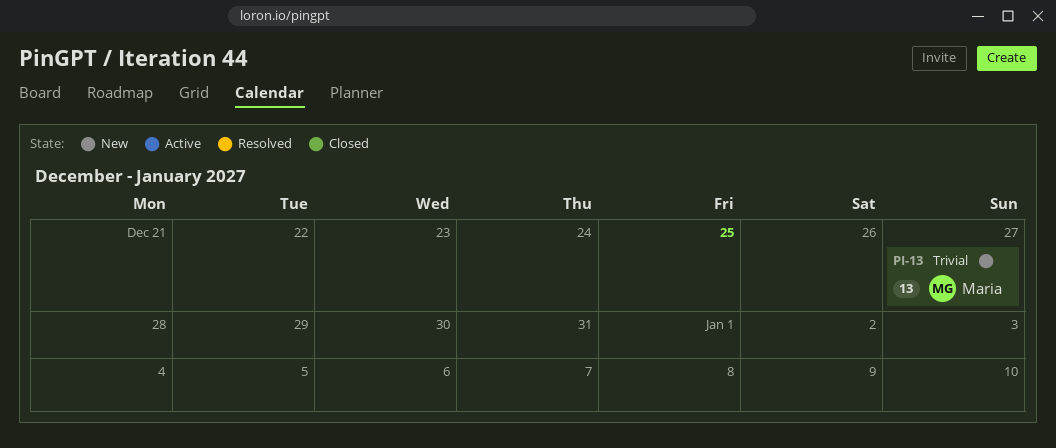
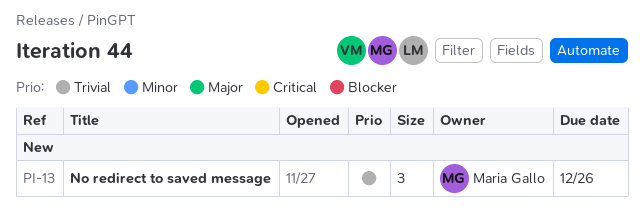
PI-13, estimate: 13 -> 3
PI-13, due: Dec 27 -> Dec 26

